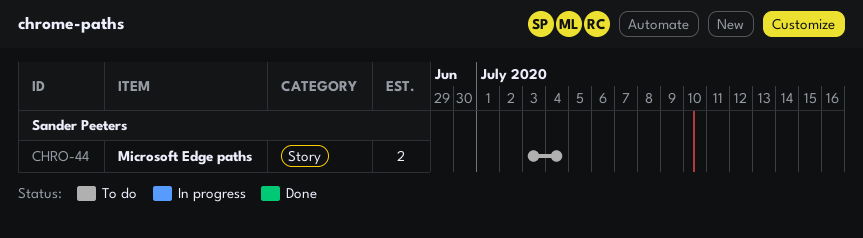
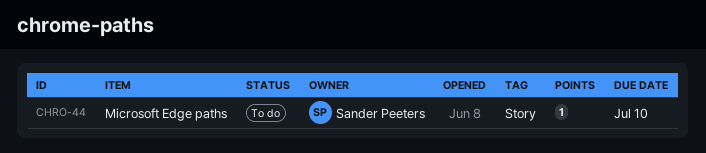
CHRO-44, estimate: 2 -> 1
CHRO-44, due: Jul 4 -> Jul 10

